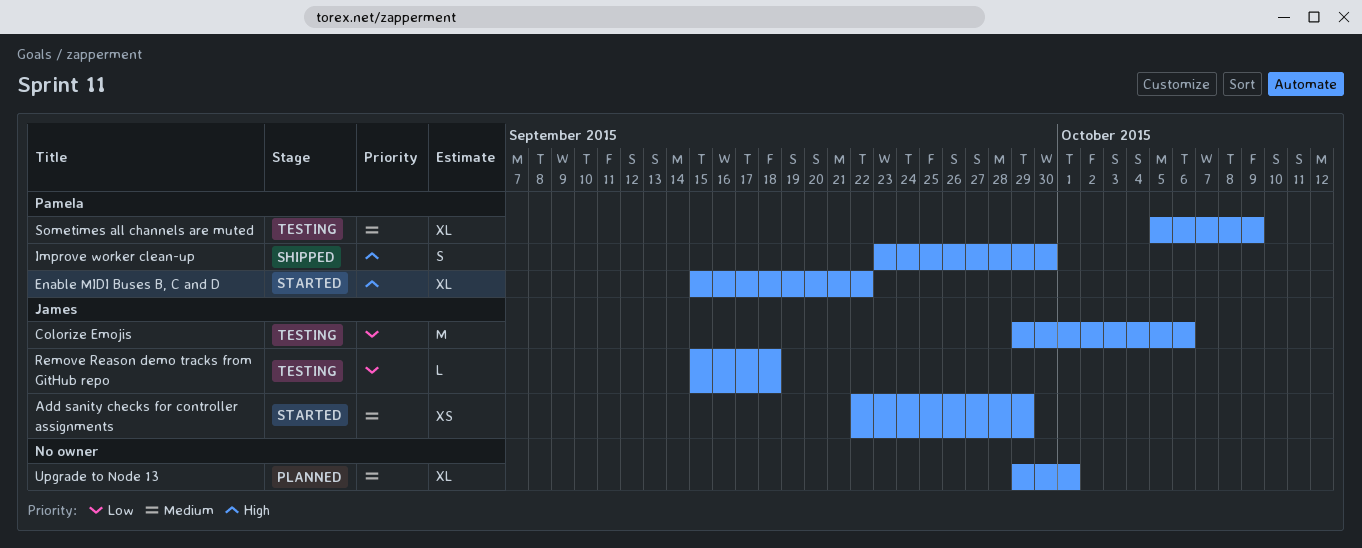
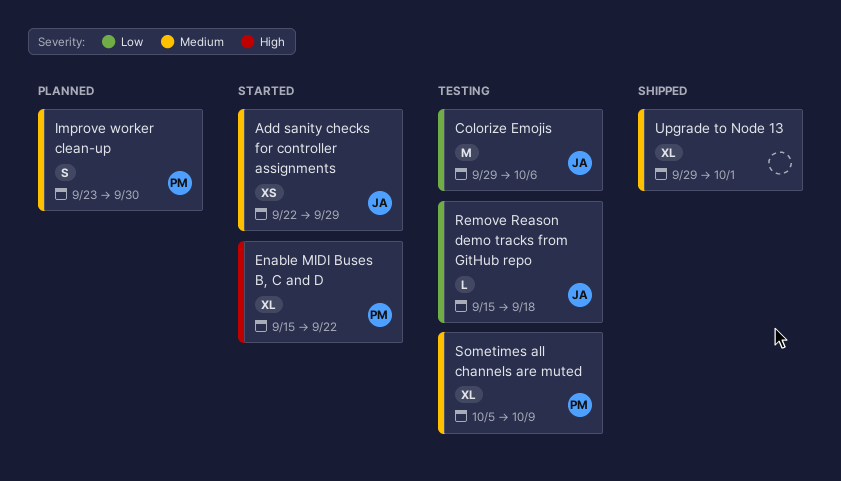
Improve worker clean-up, status: Shipped -> Planned
Improve worker clean-up, priority: High -> Medium
Upgrade to Node 13, status: Planned -> Shipped

